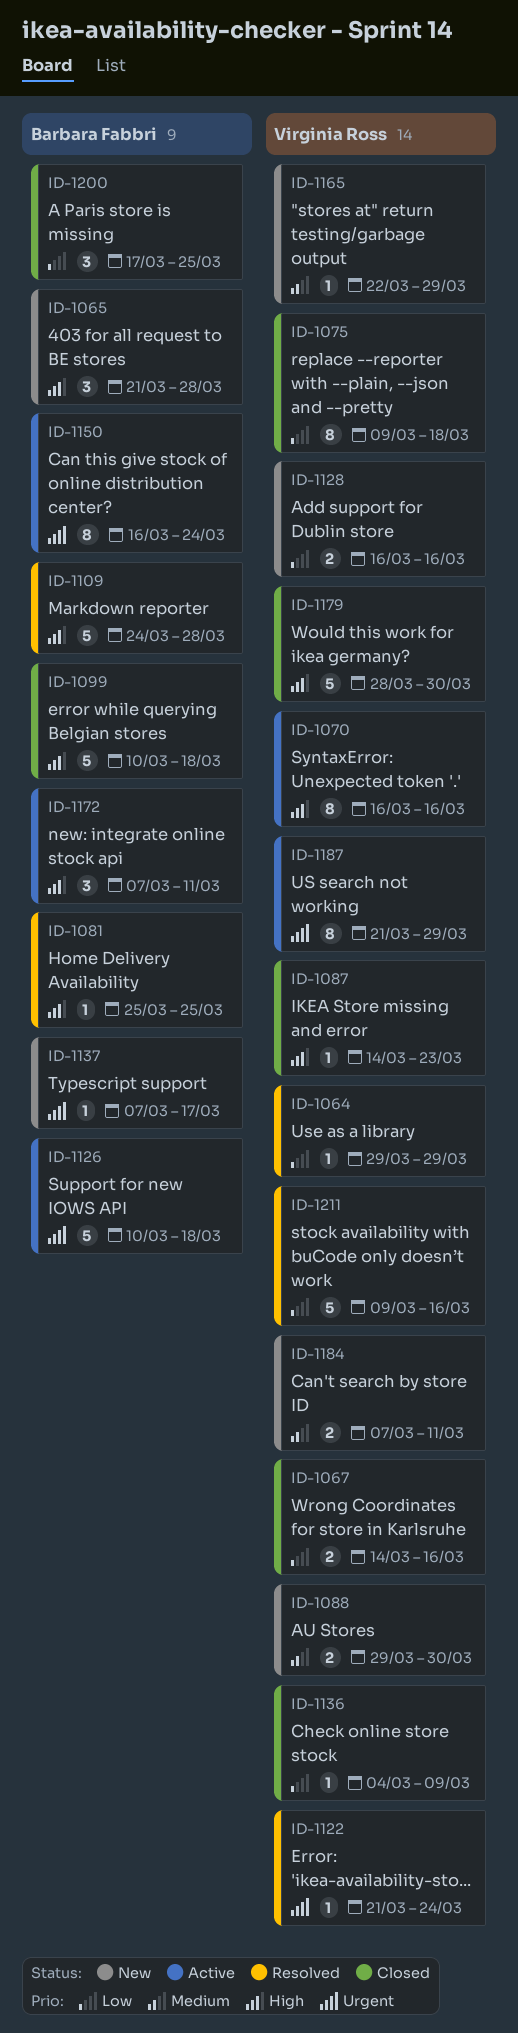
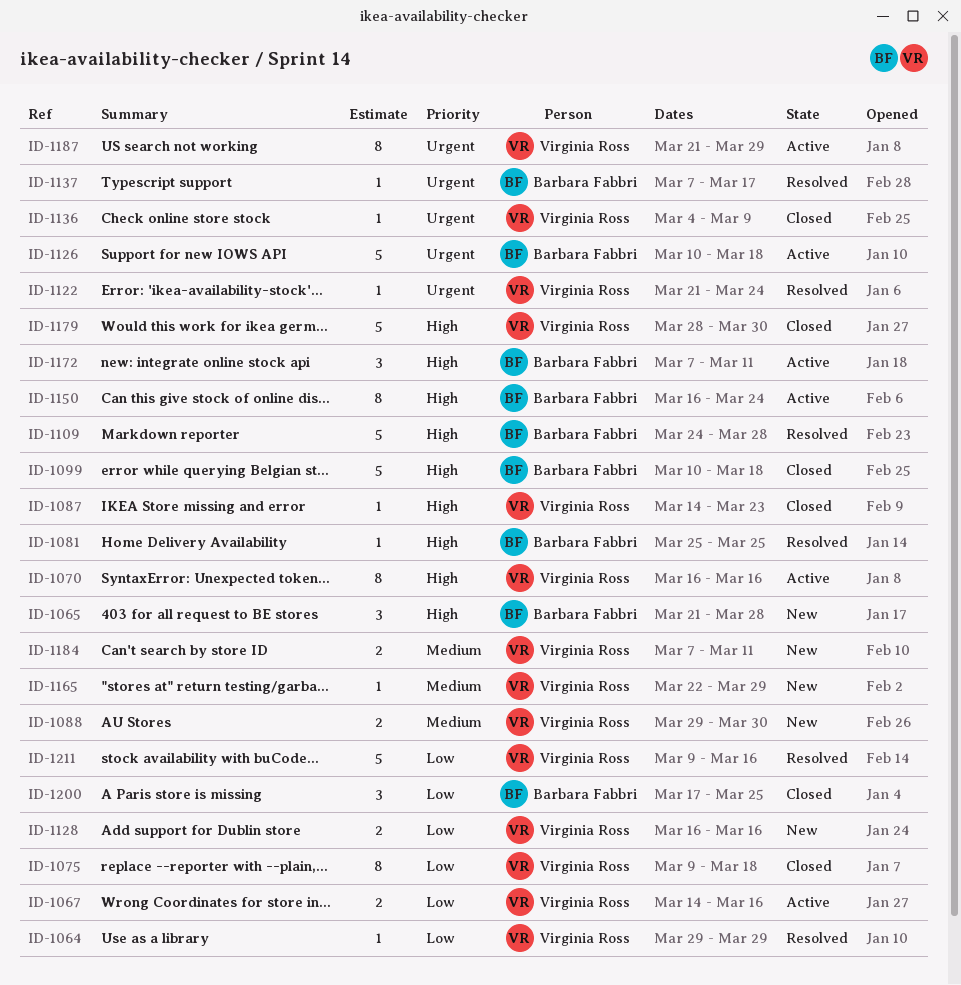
ID-1067, status: Closed -> Active
ID-1136, priority: Low -> Urgent
ID-1137, status: New -> Resolved
ID-1150, priority: Urgent -> High

